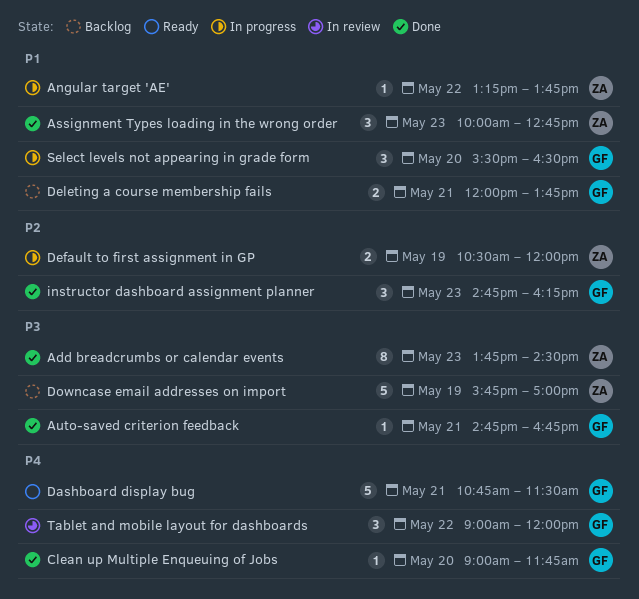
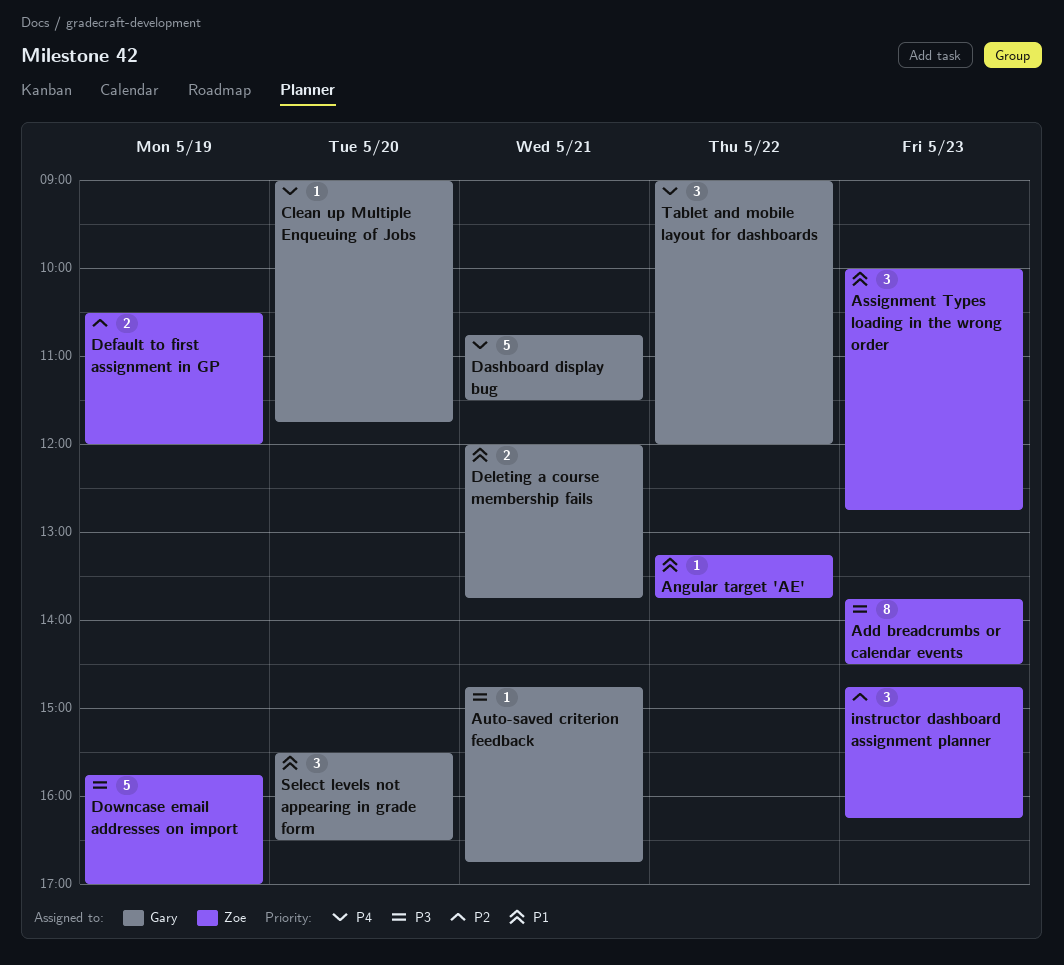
instructor dashboard assignment planner, owner: Gary -> Zoe

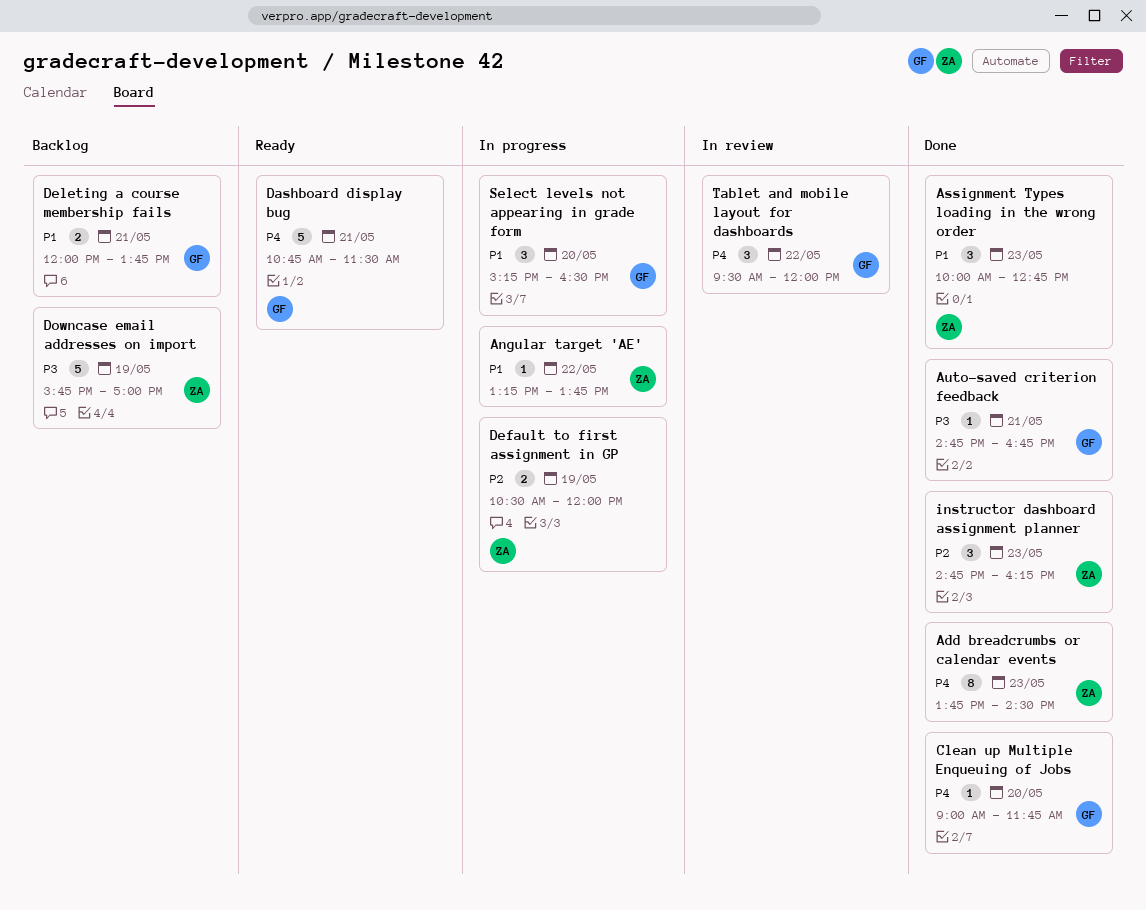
Add breadcrumbs or calendar events, priority: P3 -> P4
Select levels not appearing in grade form, begins: 15:30 -> 15:15
Tablet and mobile layout for dashboards, begins: 09:00 -> 09:30

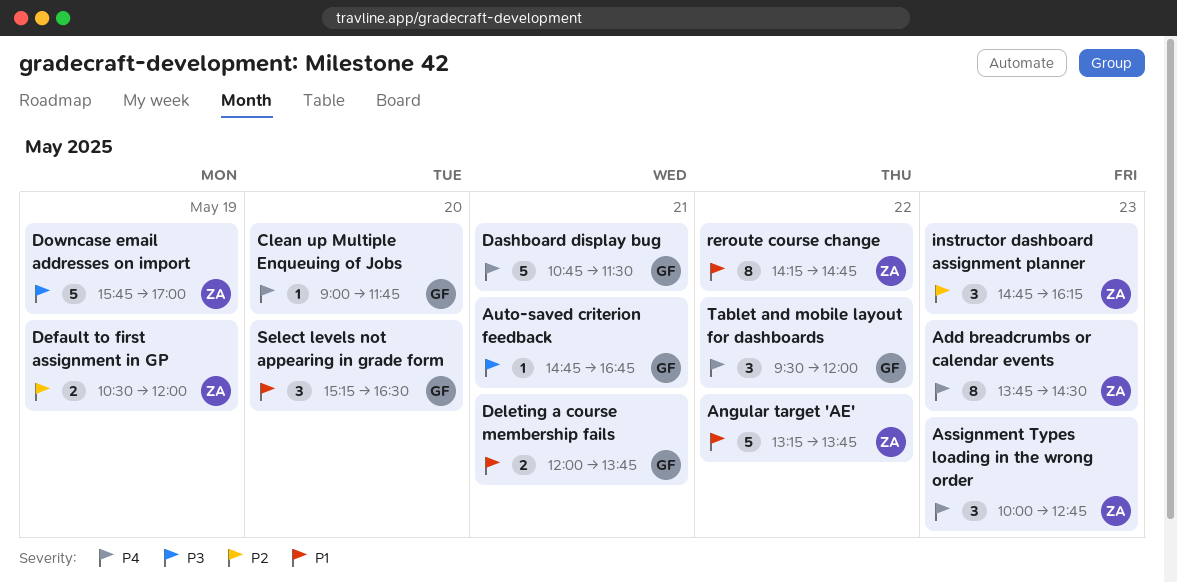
Angular target 'AE', estimate: 1 -> 5
Assignment Types loading in the wrong order, priority: P1 -> P4
reroute course change: none -> present

